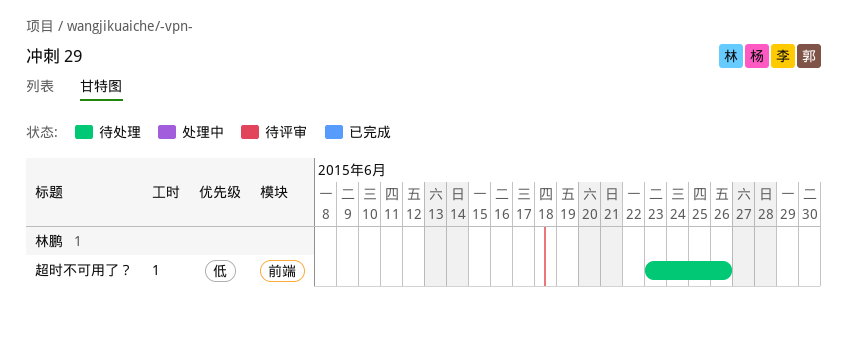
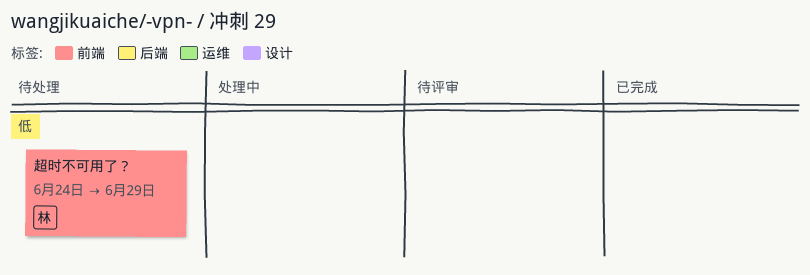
超时不可用了？, start: Jun 23 -> Jun 24
超时不可用了？, due: Jun 26 -> Jun 29

